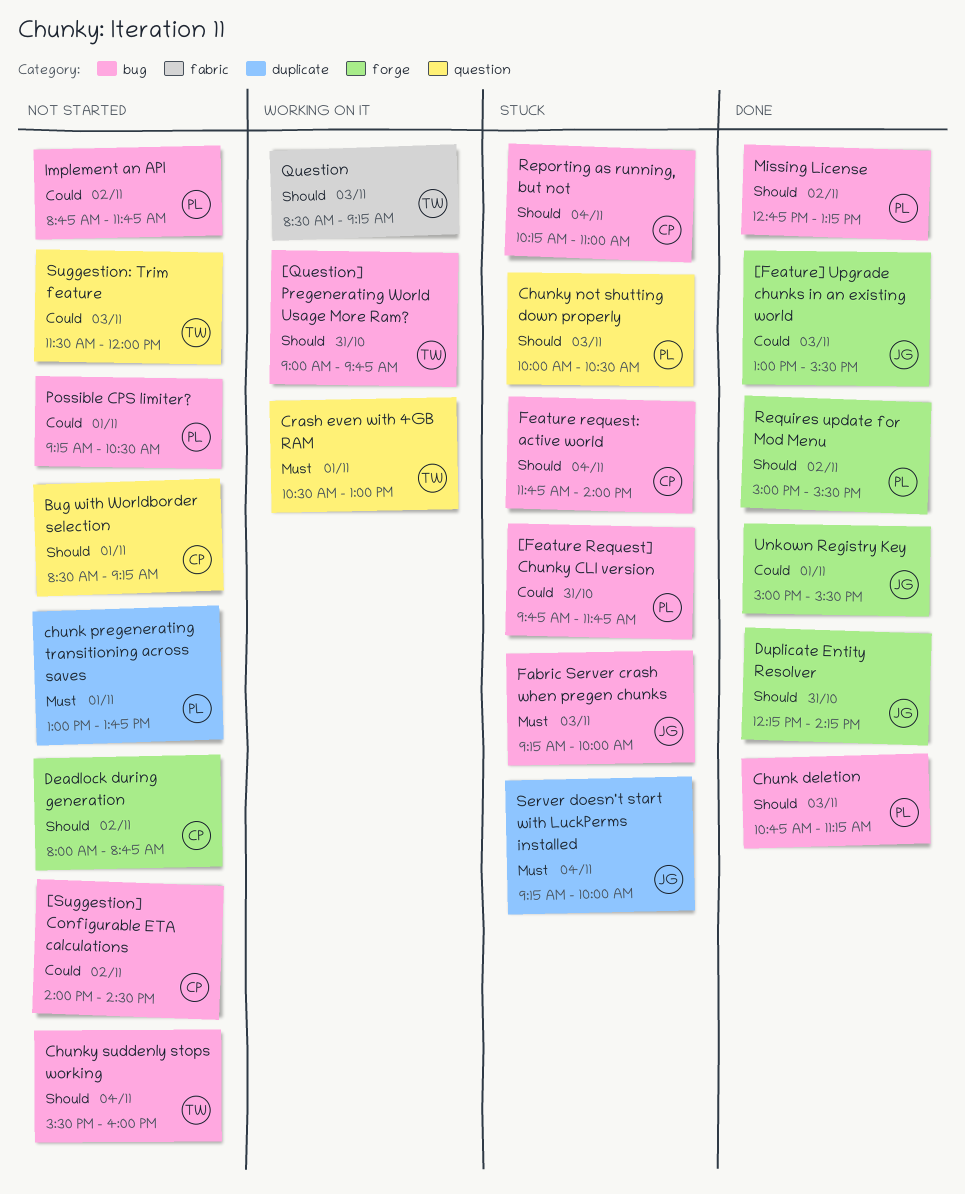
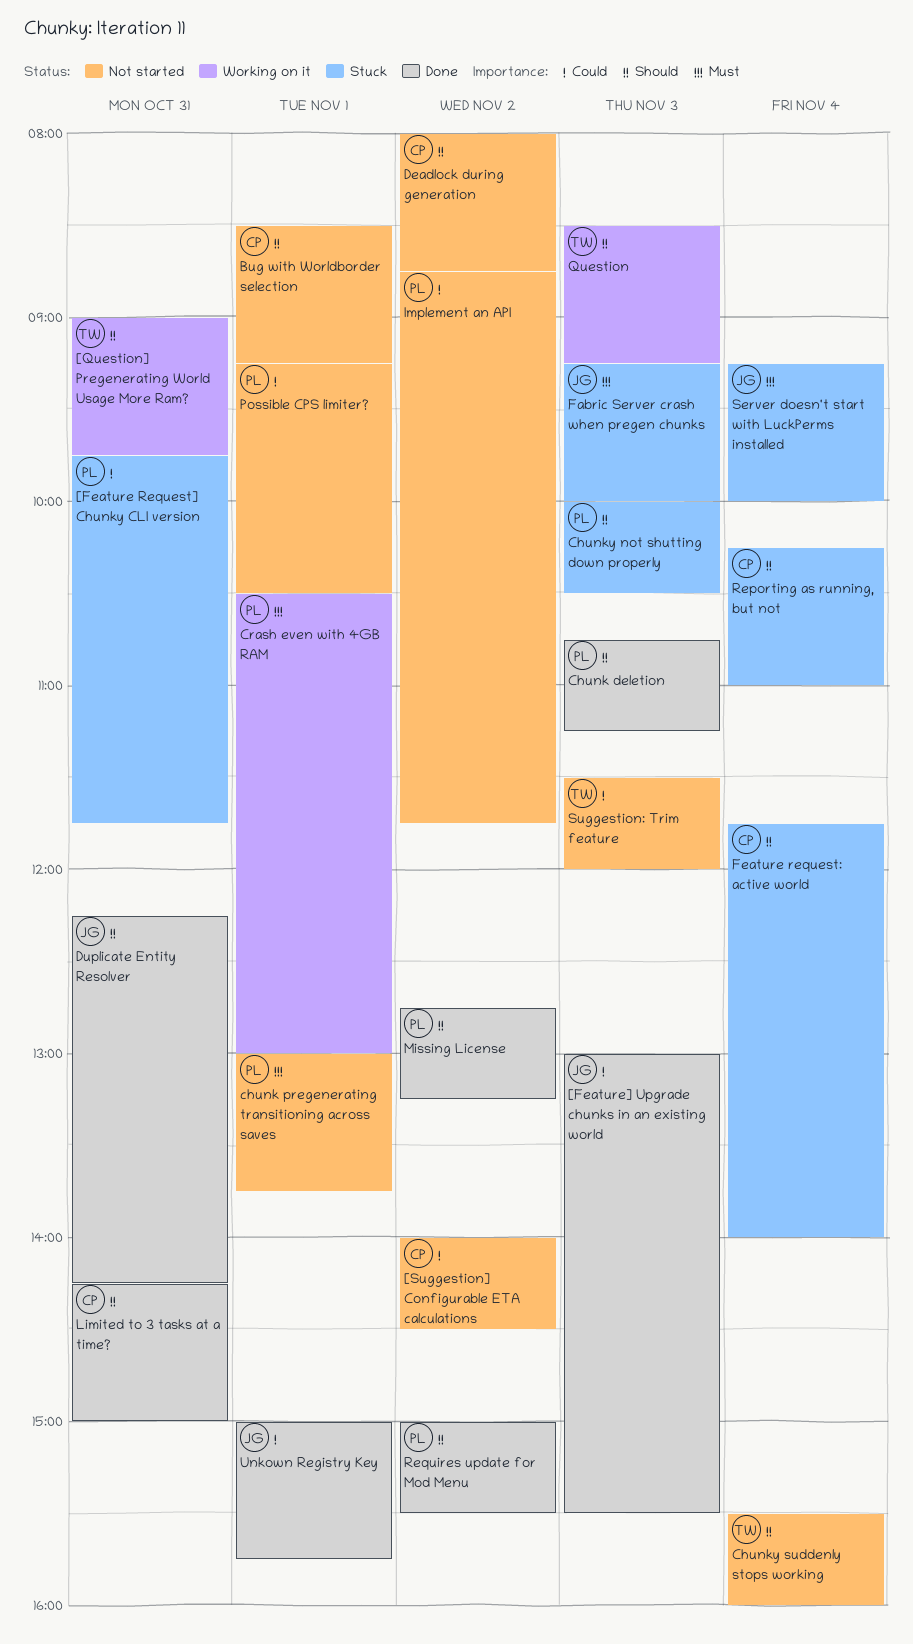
Crash even with 4GB RAM, owner: TW -> PL
Limited to 3 tasks at a time?: none -> present
Unkown Registry Key, ends: 15:30 -> 15:45

